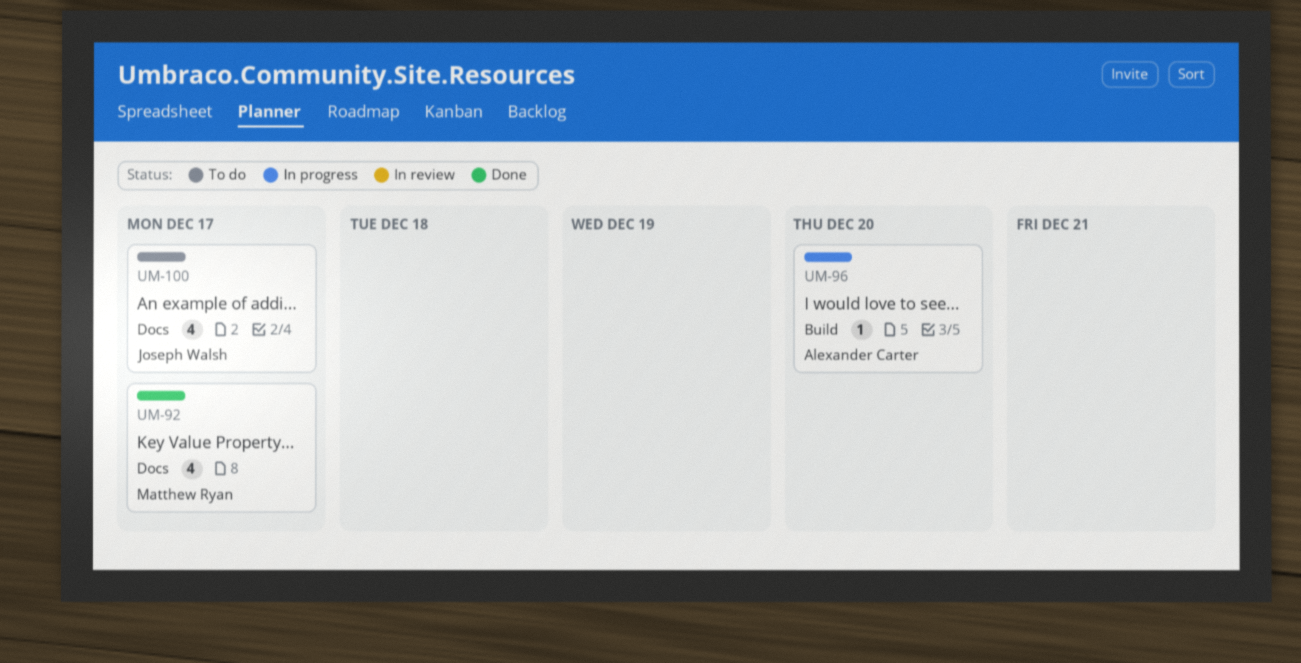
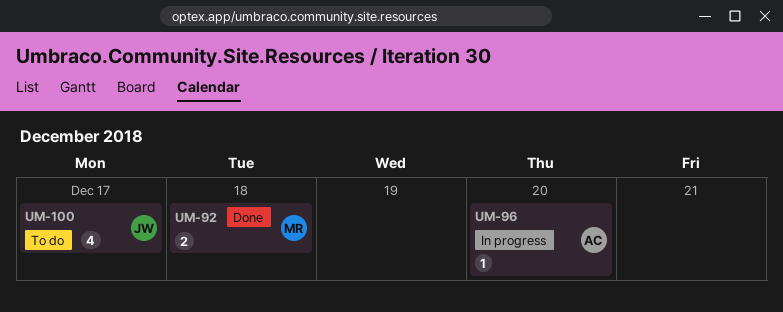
UM-92, estimate: 4 -> 2
UM-92, due: Dec 17 -> Dec 18

